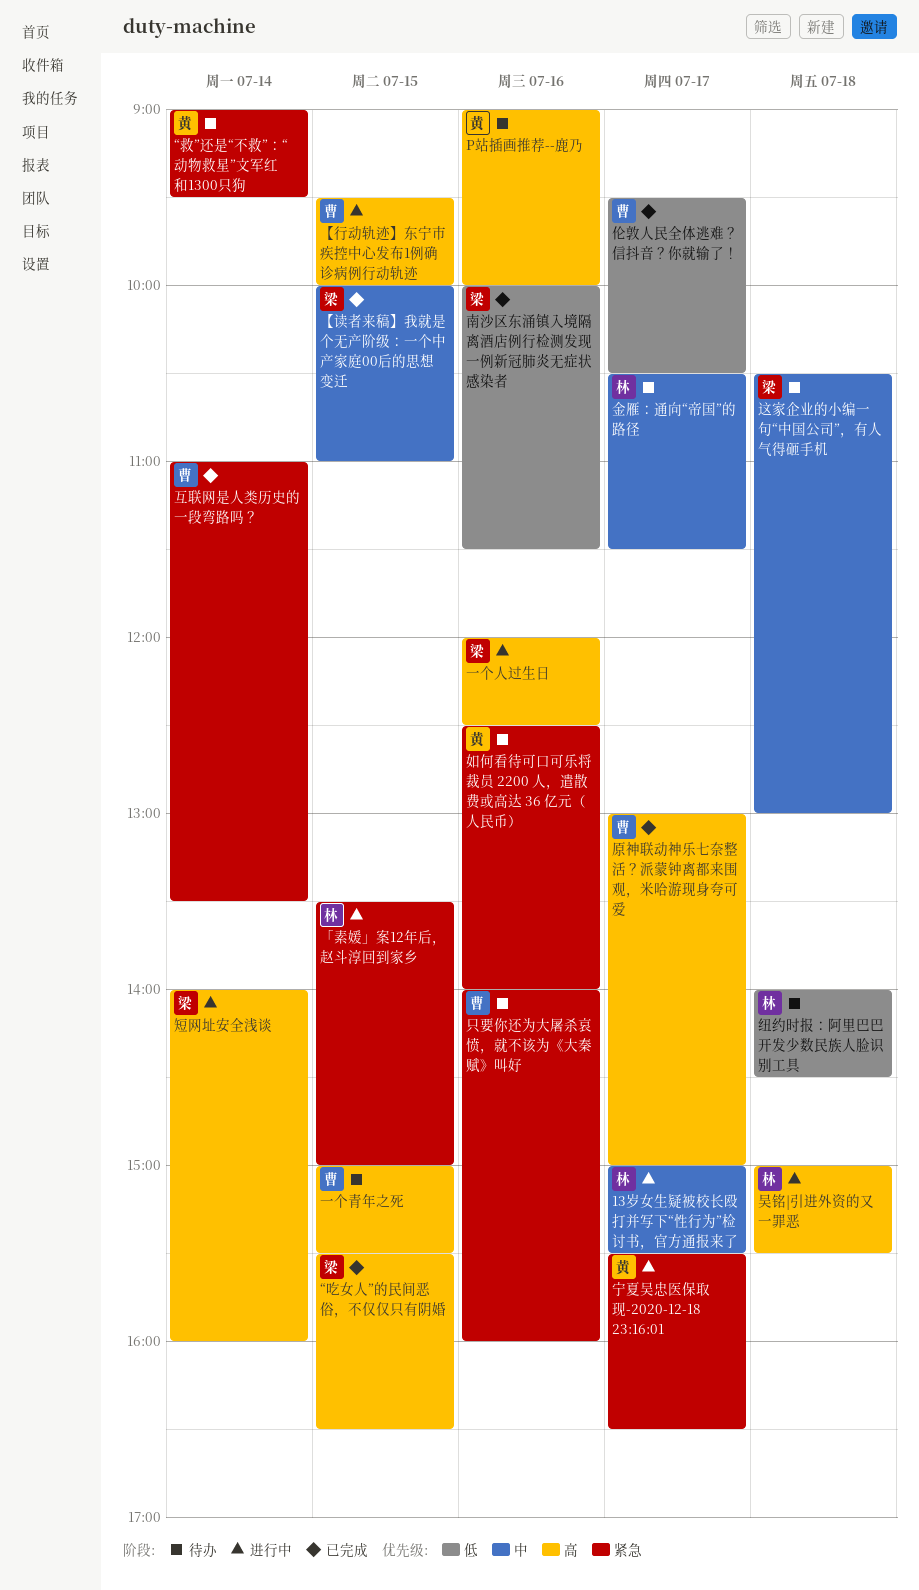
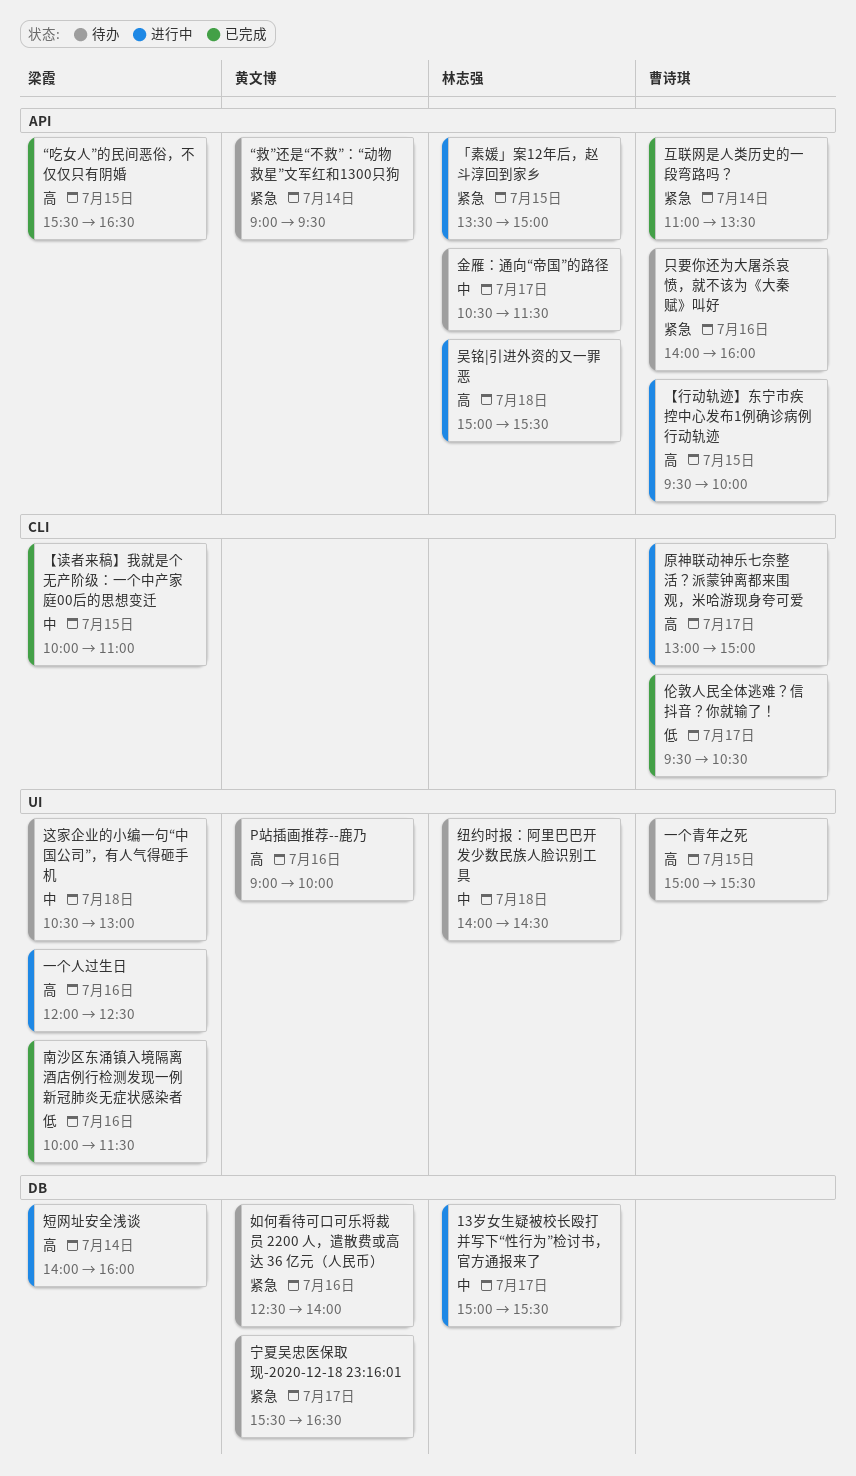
原神联动神乐七奈整活？派蒙钟离都来围观，米哈游现身夸可爱, status: 已完成 -> 进行中
宁夏吴忠医保取现-2020-12-18 23:16:01, status: 进行中 -> 待办
纽约时报：阿里巴巴开发少数民族人脸识别工具, priority: 低 -> 中

